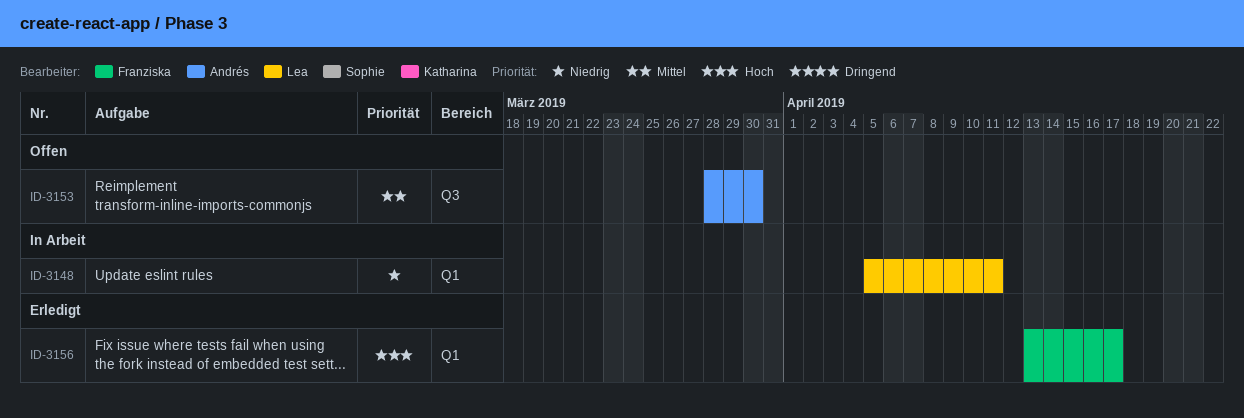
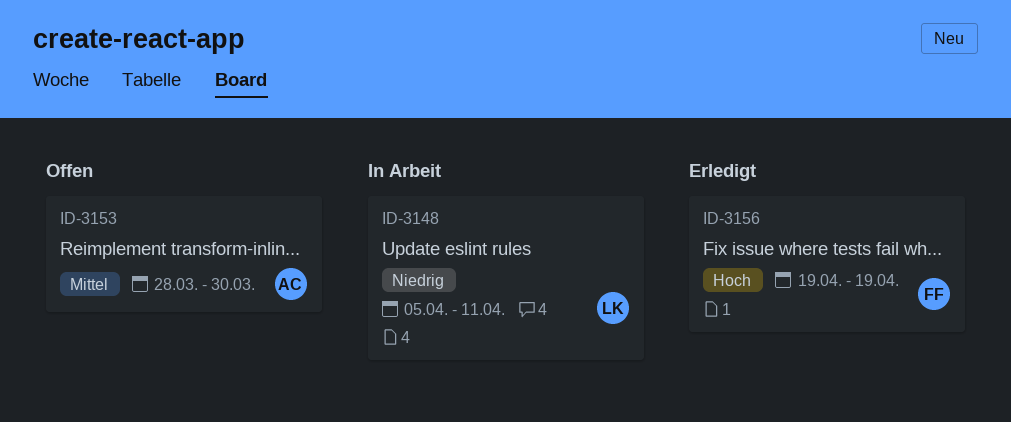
ID-3156, start: Apr 13 -> Apr 19
ID-3156, due: Apr 17 -> Apr 19

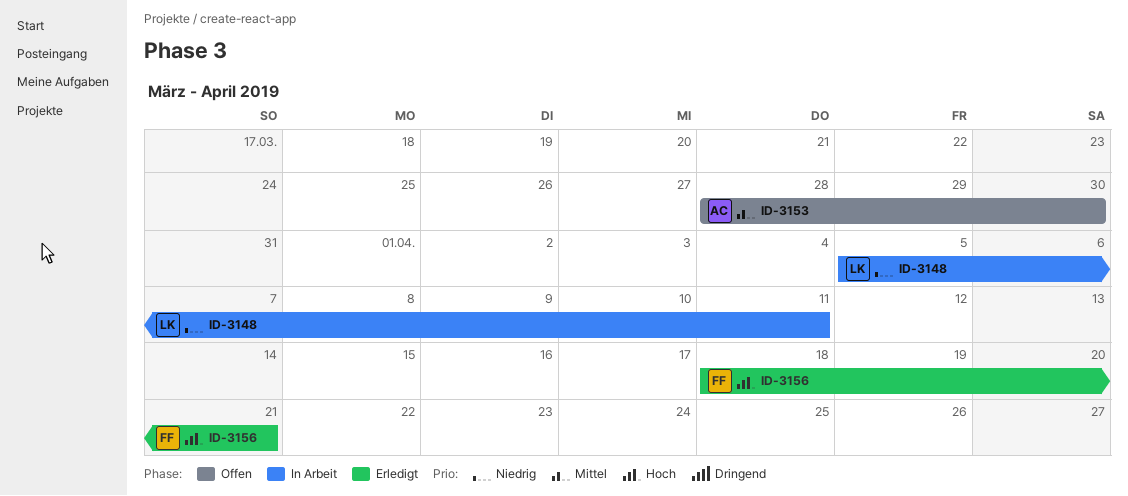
ID-3156, start: Apr 19 -> Apr 18
ID-3156, due: Apr 19 -> Apr 21

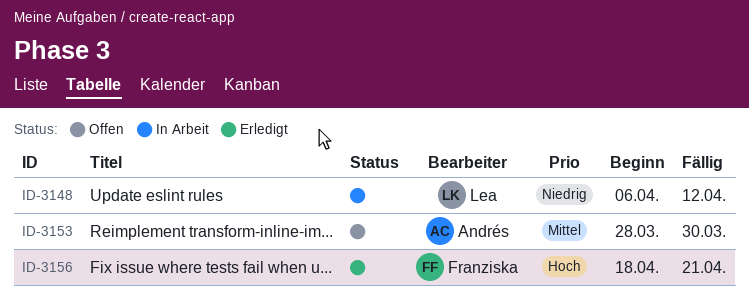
ID-3148, start: Apr 5 -> Apr 6
ID-3148, due: Apr 11 -> Apr 12

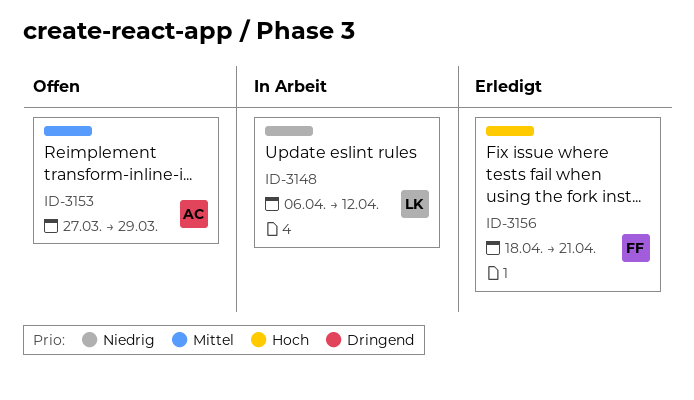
ID-3153, start: Mar 28 -> Mar 27
ID-3153, due: Mar 30 -> Mar 29

